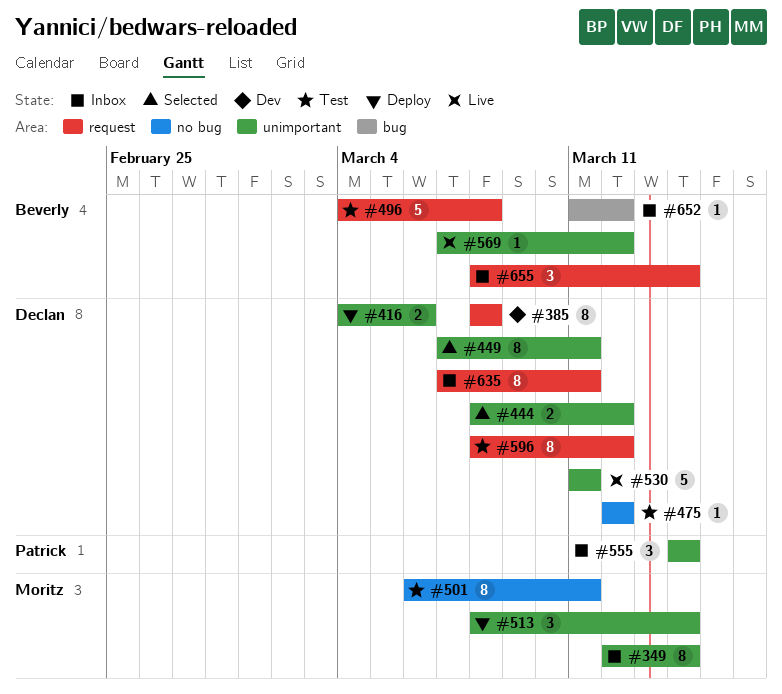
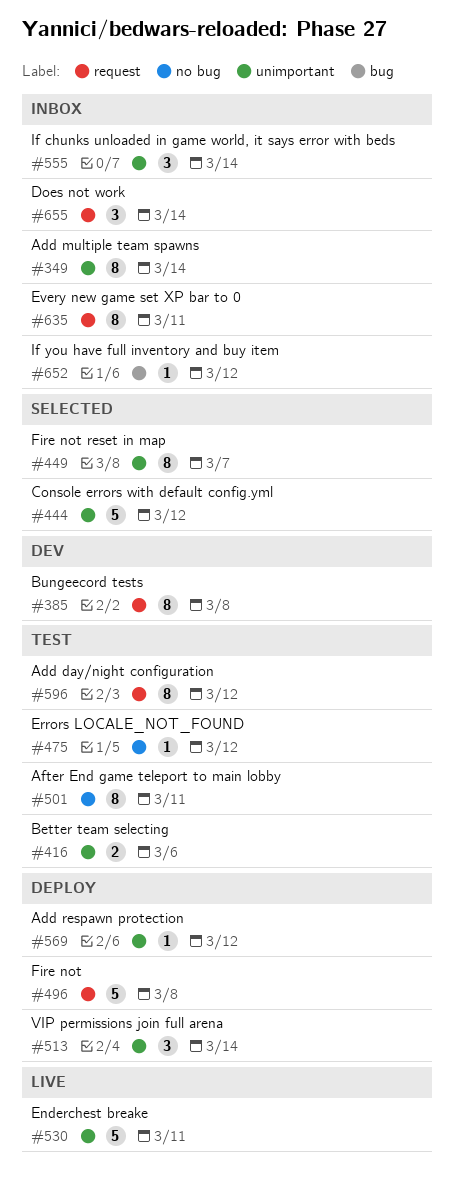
#416, status: Deploy -> Test
#444, estimate: 2 -> 5
#449, due: Mar 11 -> Mar 7
#496, status: Test -> Deploy
#569, status: Live -> Deploy

